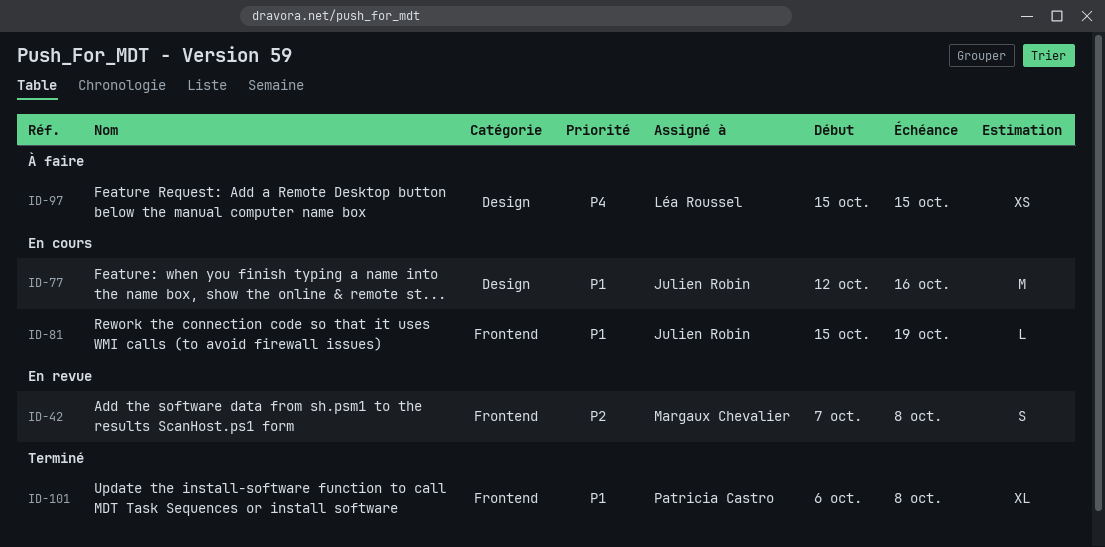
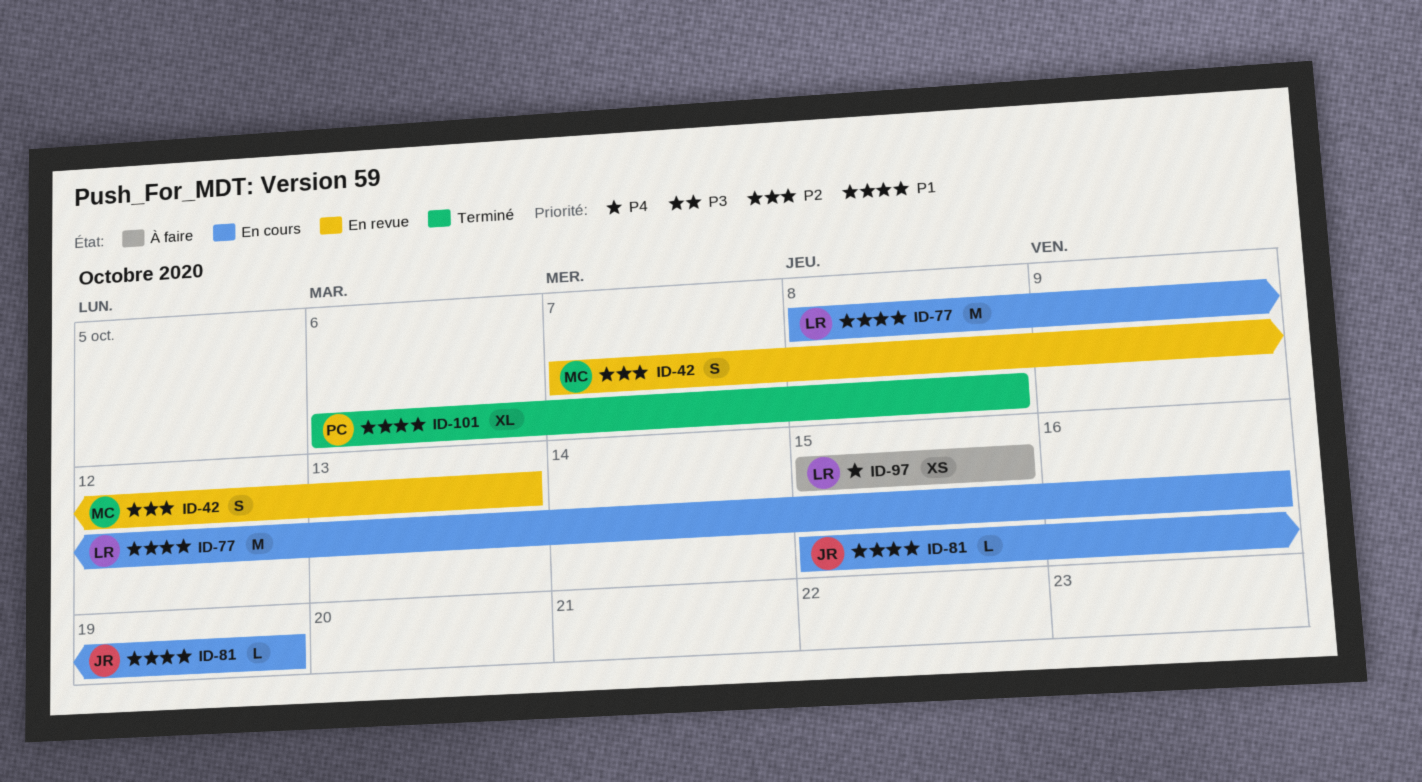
ID-42, due: Oct 8 -> Oct 13
ID-77, owner: Julien Robin -> Léa Roussel
ID-77, start: Oct 12 -> Oct 8

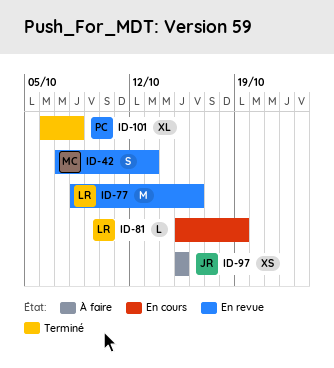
ID-77, status: En cours -> En revue
ID-81, owner: JR -> LR
ID-97, owner: LR -> JR

